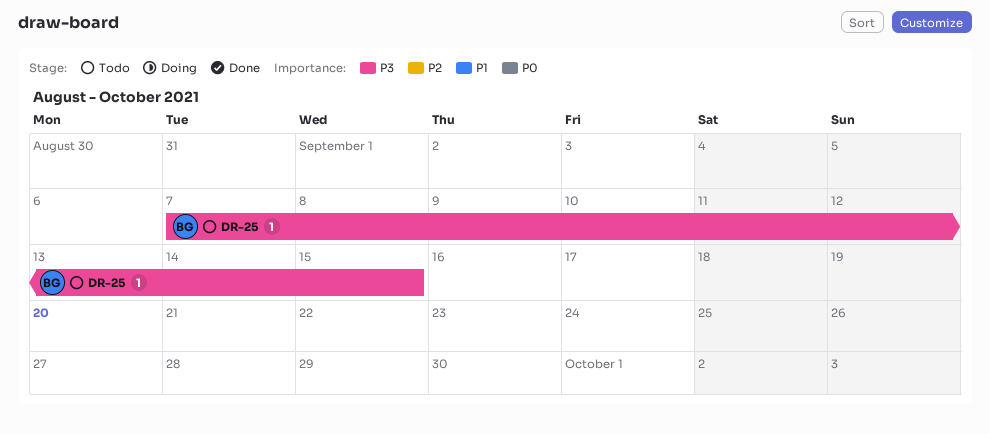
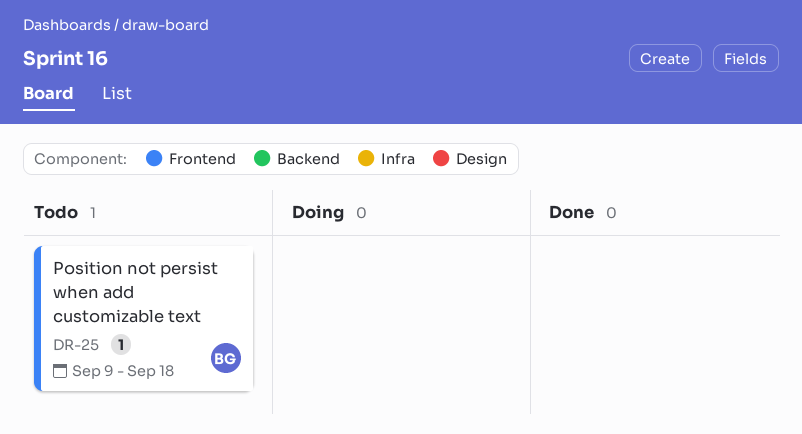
DR-25, start: Sep 7 -> Sep 9
DR-25, due: Sep 15 -> Sep 18

